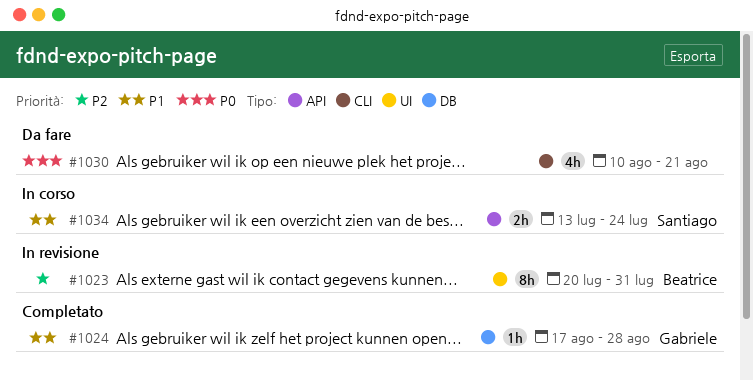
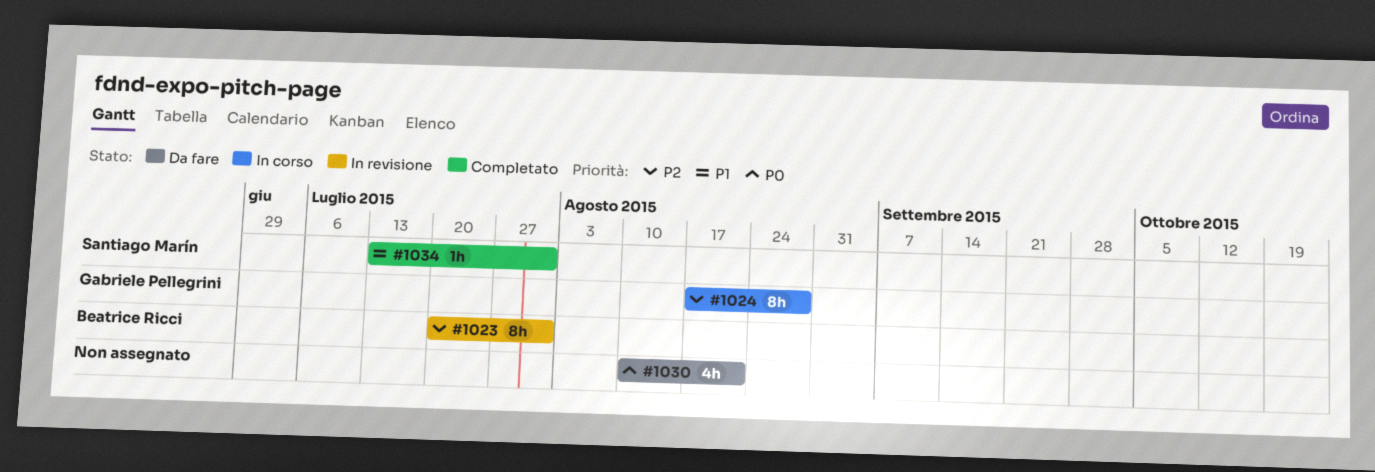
#1024, status: Completato -> In corso
#1024, priority: P1 -> P2
#1024, estimate: 1h -> 8h
#1034, status: In corso -> Completato
#1034, estimate: 2h -> 1h
#1034, due: Jul 24 -> Jul 31

